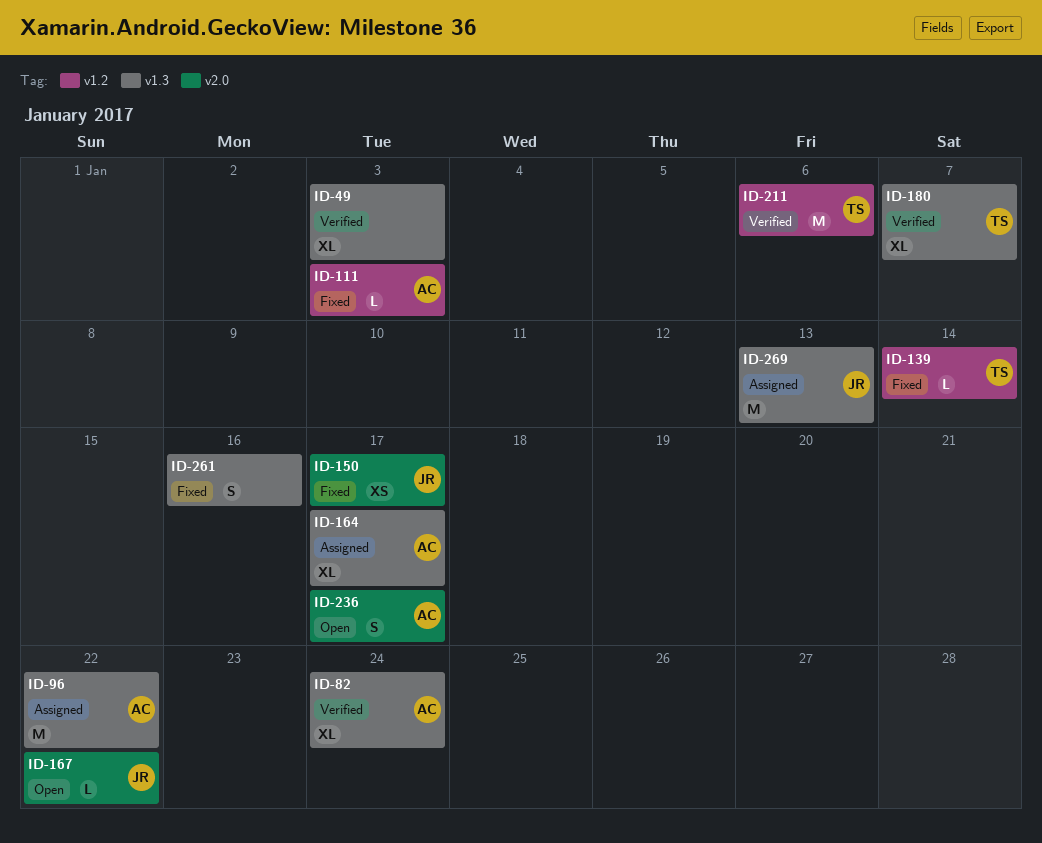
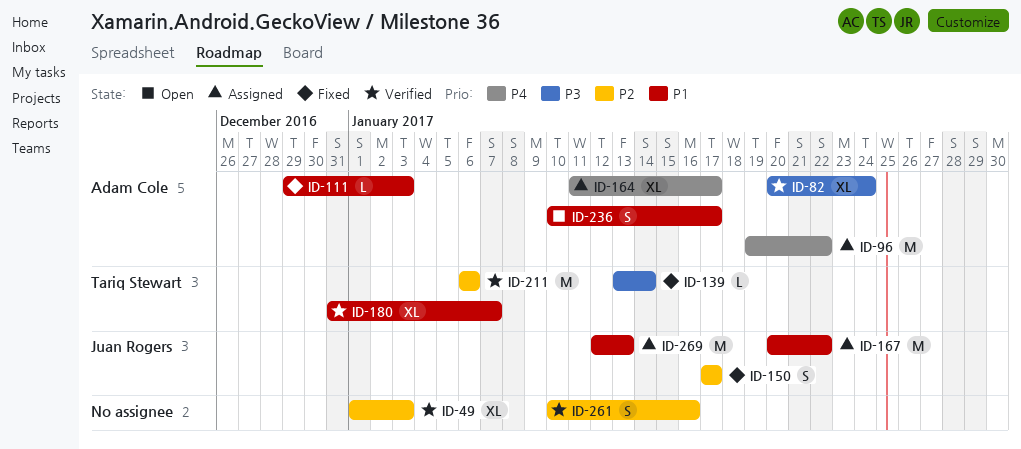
ID-150, estimate: XS -> S
ID-167, status: Open -> Assigned
ID-167, estimate: L -> M
ID-261, status: Fixed -> Verified

